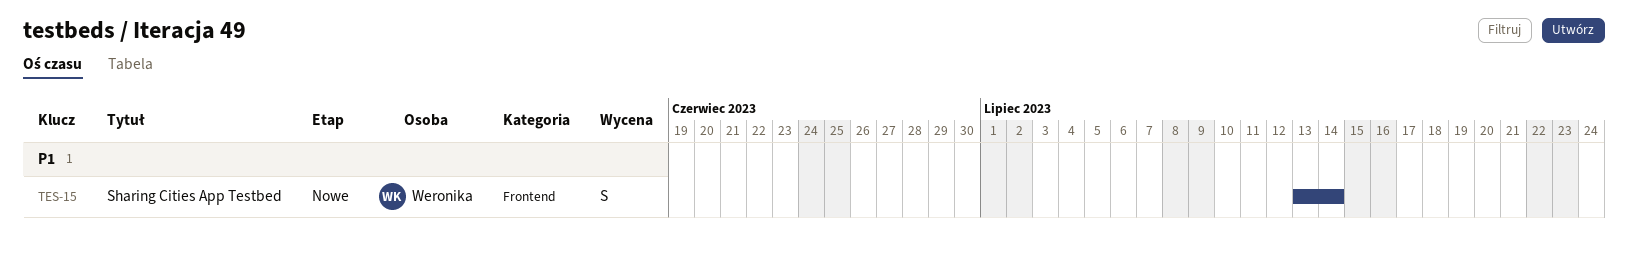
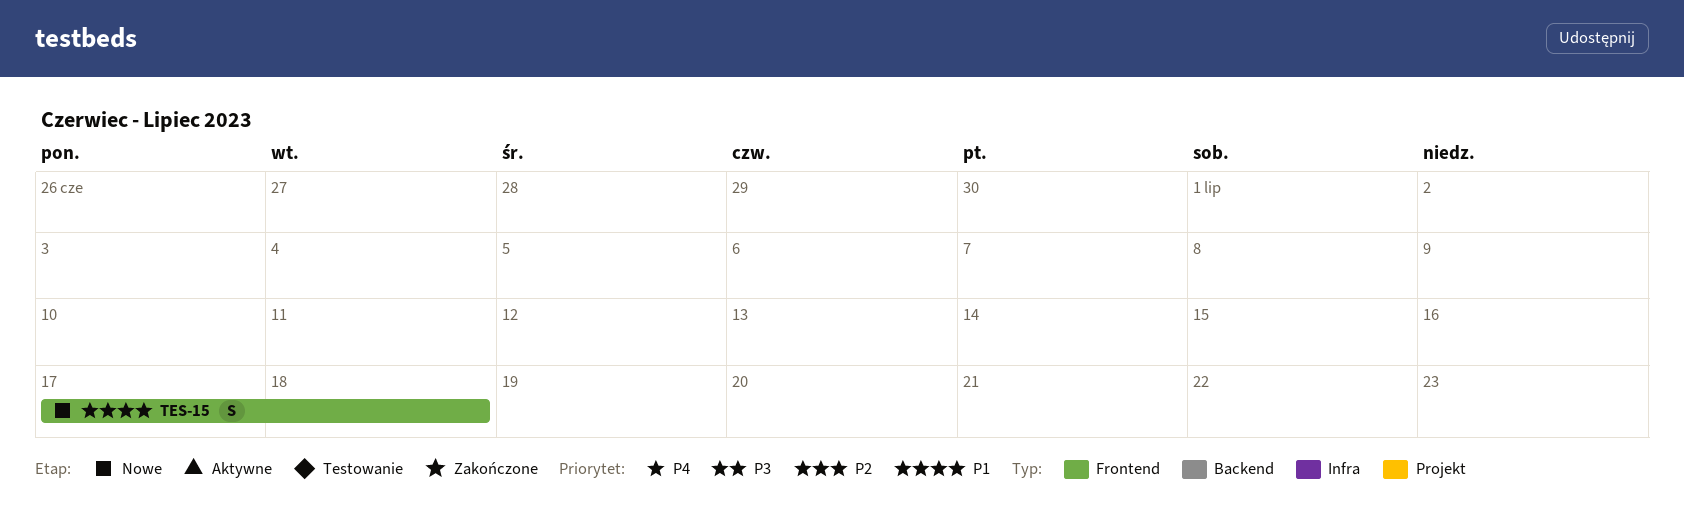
TES-15, start: Jul 13 -> Jul 17
TES-15, due: Jul 14 -> Jul 18

